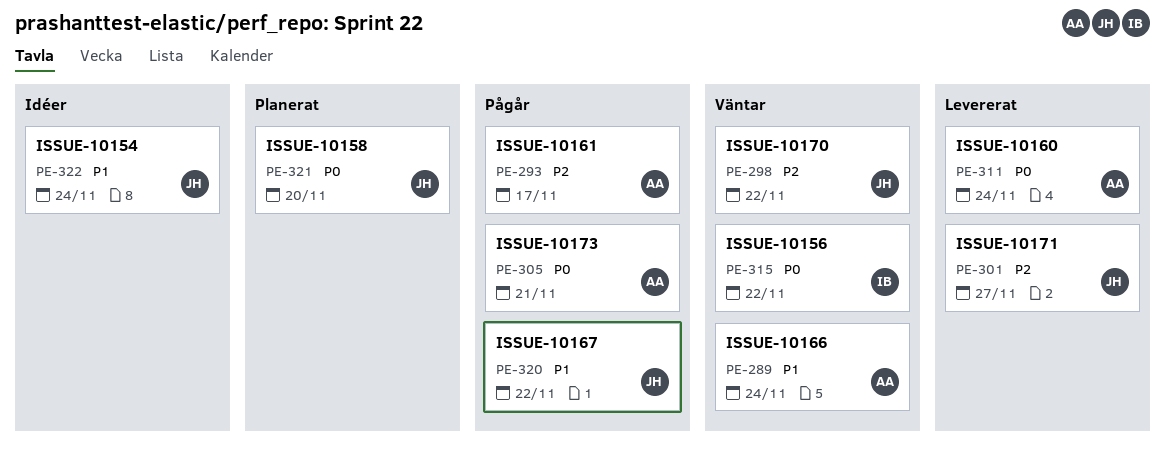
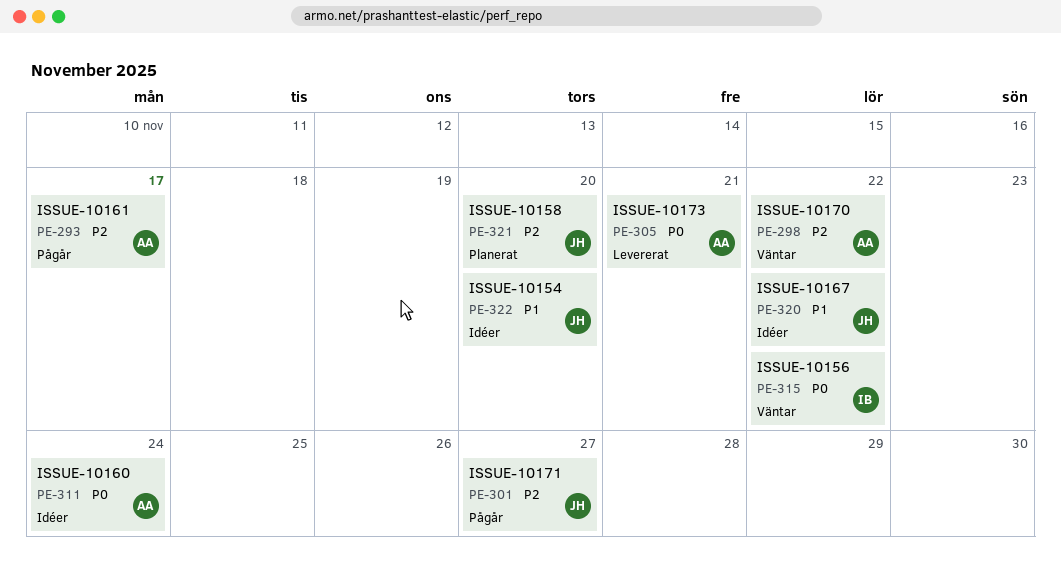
PE-289: present -> none
PE-298, owner: JH -> AA
PE-301, status: Levererat -> Pågår
PE-305, status: Pågår -> Levererat
PE-311, status: Levererat -> Idéer
PE-320, status: Pågår -> Idéer
PE-321, priority: P0 -> P2
PE-322, due: Nov 24 -> Nov 20

